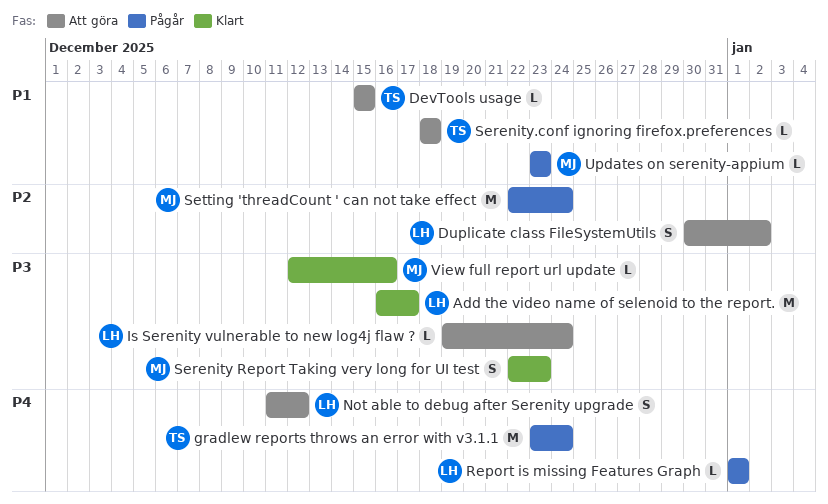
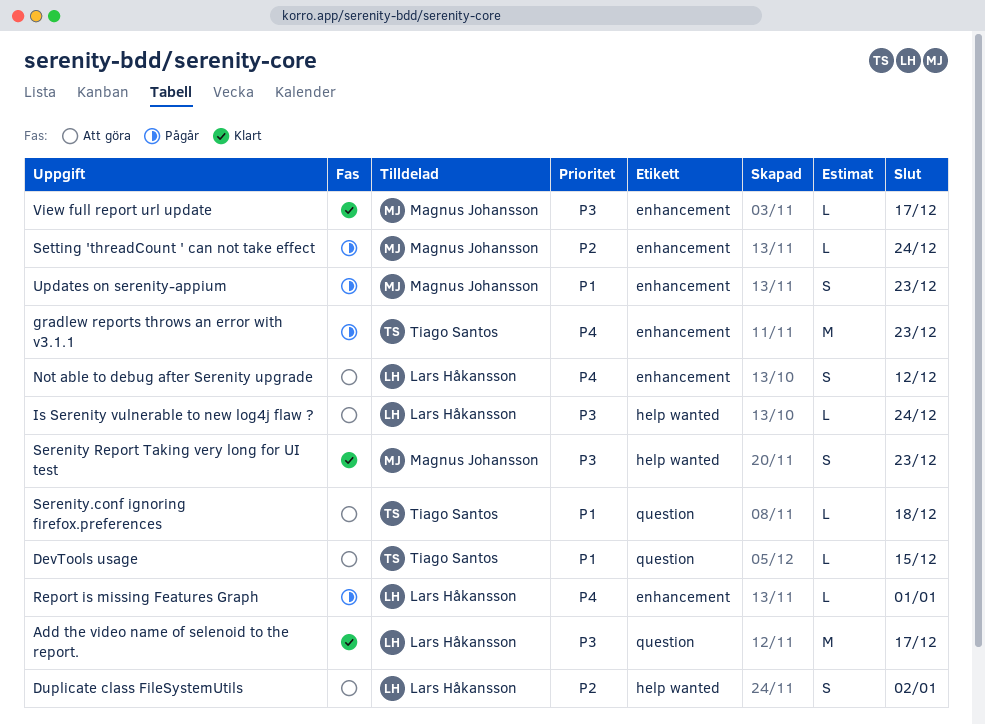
gradlew reports throws an error with v3.1.1, due: Dec 24 -> Dec 23
Setting 'threadCount ' can not take effect, estimate: M -> L
Updates on serenity-appium, estimate: L -> S
View full report url update, due: Dec 16 -> Dec 17

